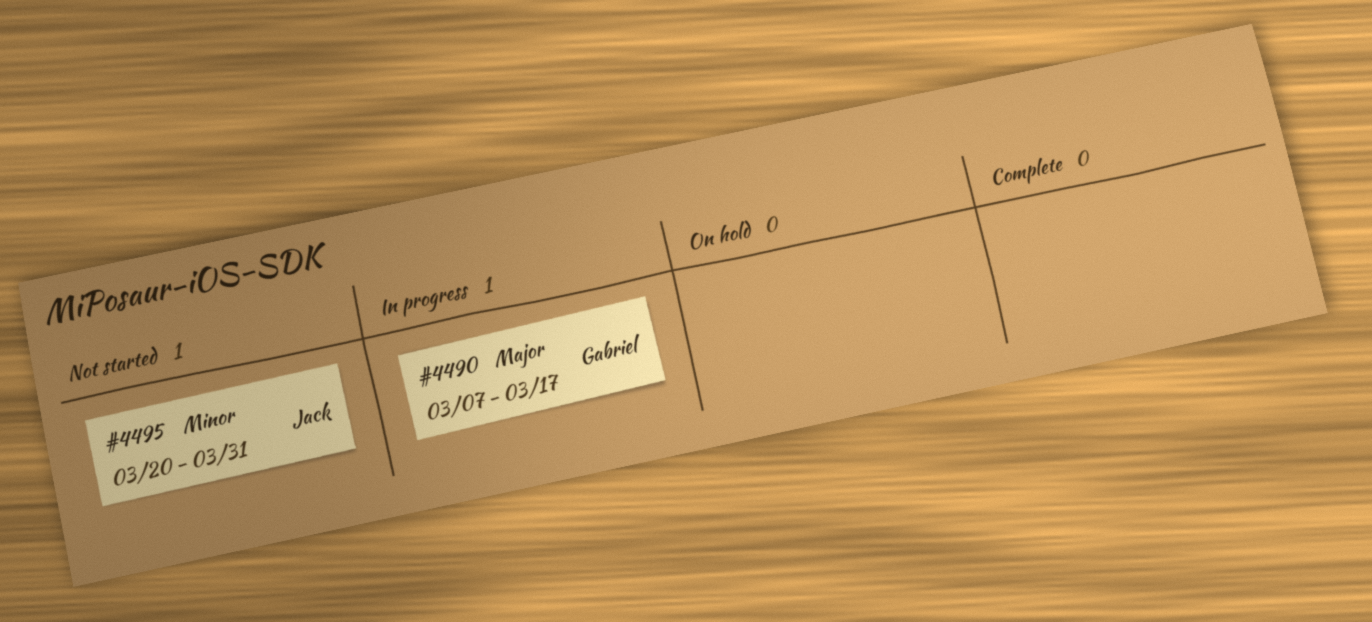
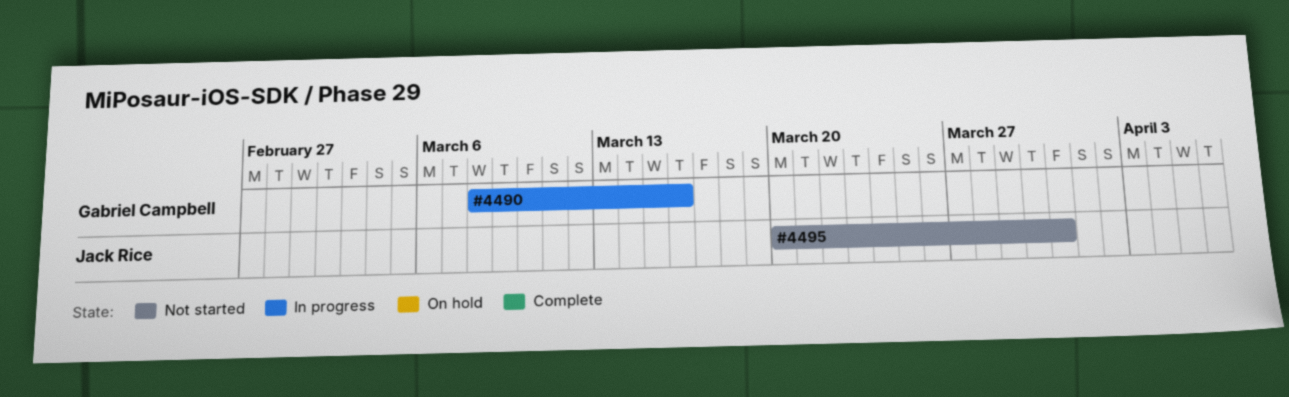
#4490, start: Mar 7 -> Mar 8
#4490, due: Mar 17 -> Mar 16

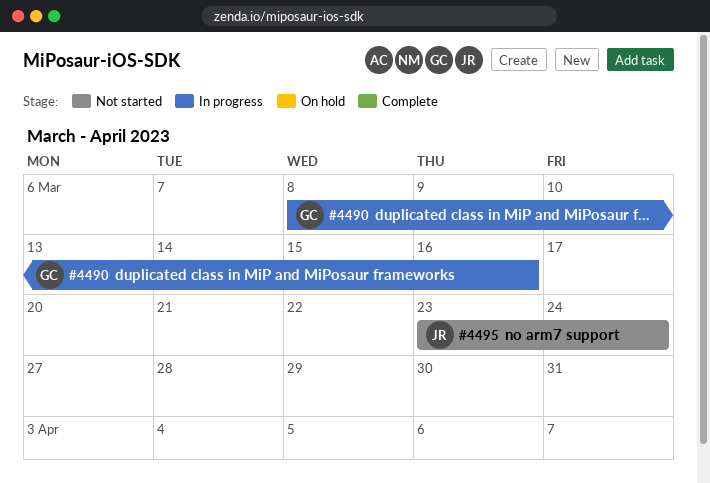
#4495, start: Mar 20 -> Mar 23
#4495, due: Mar 31 -> Mar 24

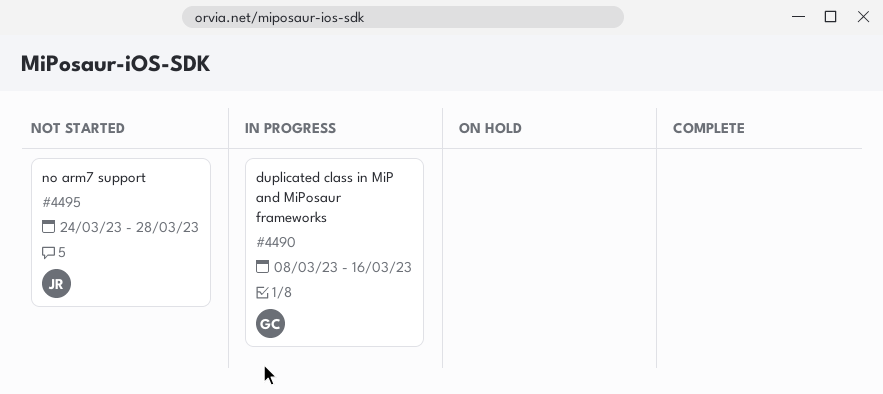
#4495, start: Mar 23 -> Mar 24
#4495, due: Mar 24 -> Mar 28

